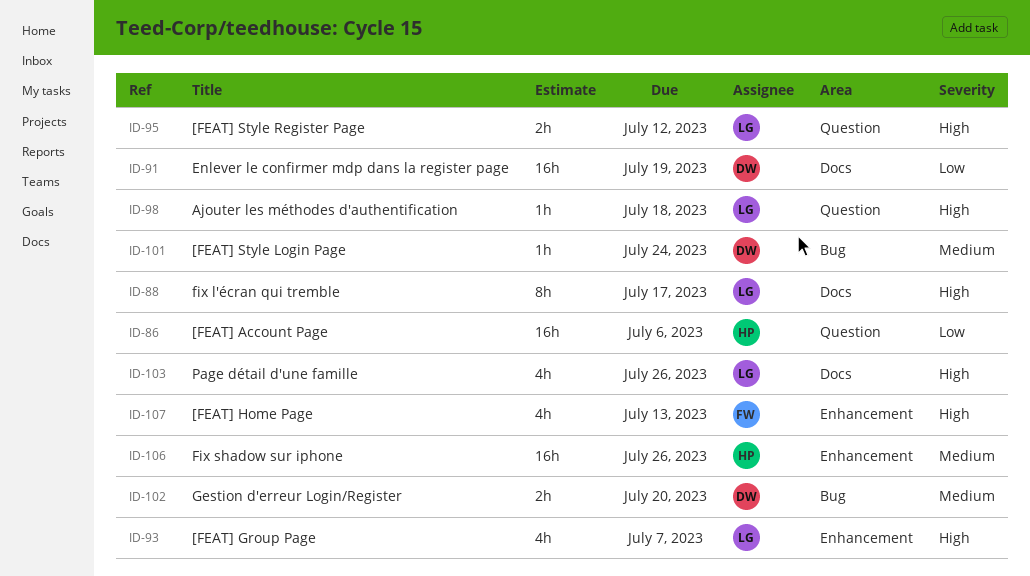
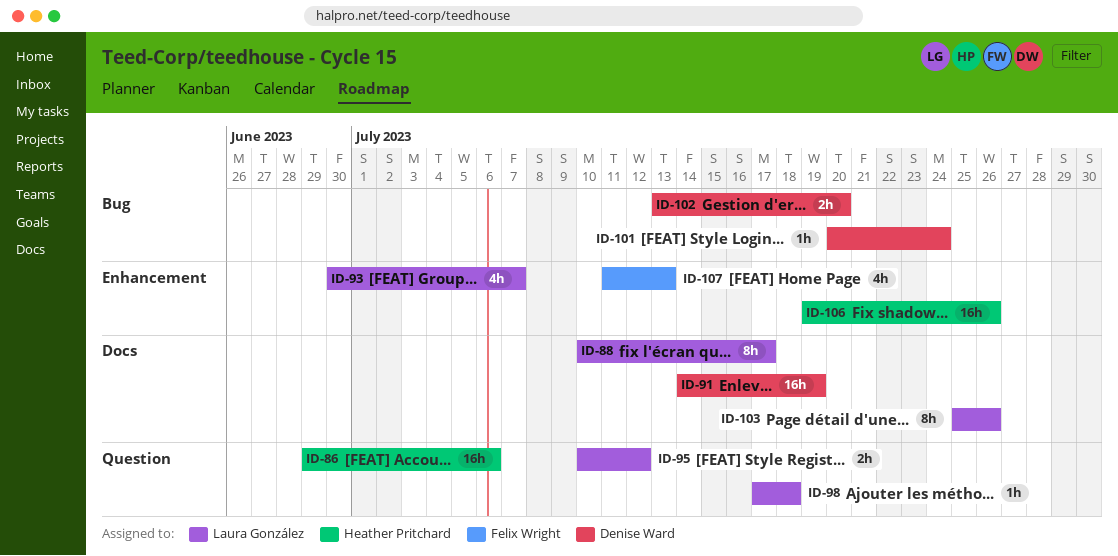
ID-103, estimate: 4h -> 8h

